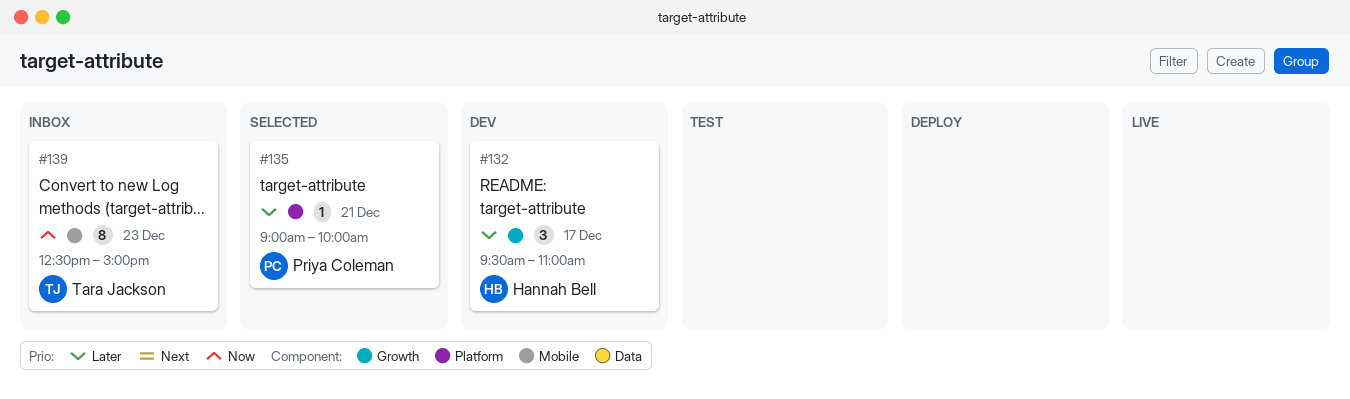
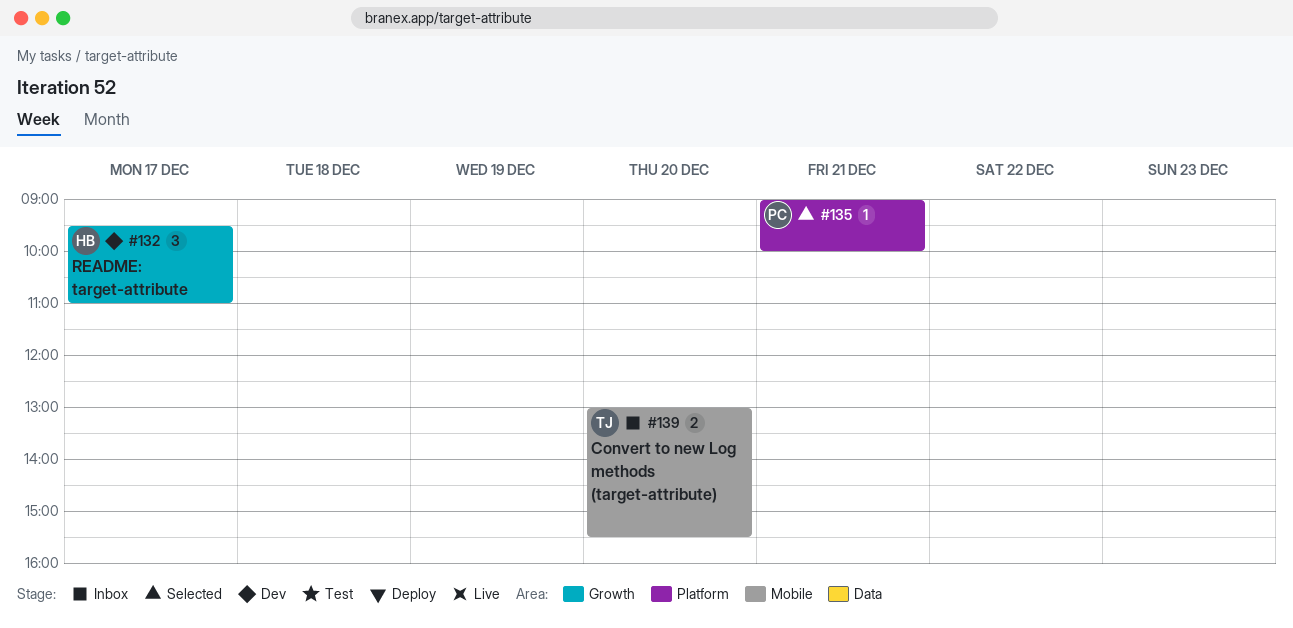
#139, estimate: 8 -> 2
#139, day: Dec 23 -> Dec 20
#139, begins: 12:30 -> 13:00
#139, ends: 15:00 -> 15:30

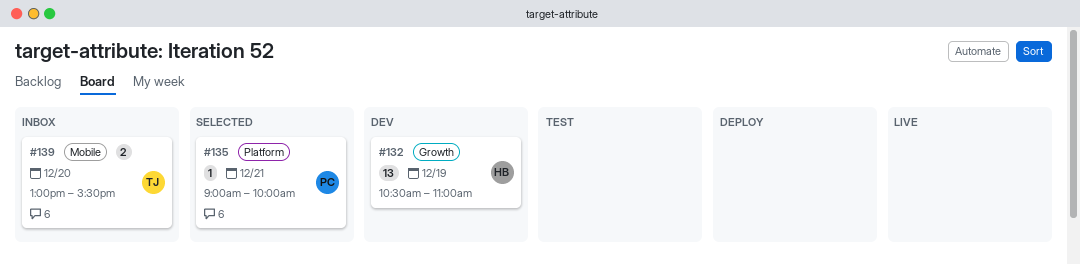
#132, estimate: 3 -> 13
#132, day: Dec 17 -> Dec 19
#132, begins: 09:30 -> 10:30

